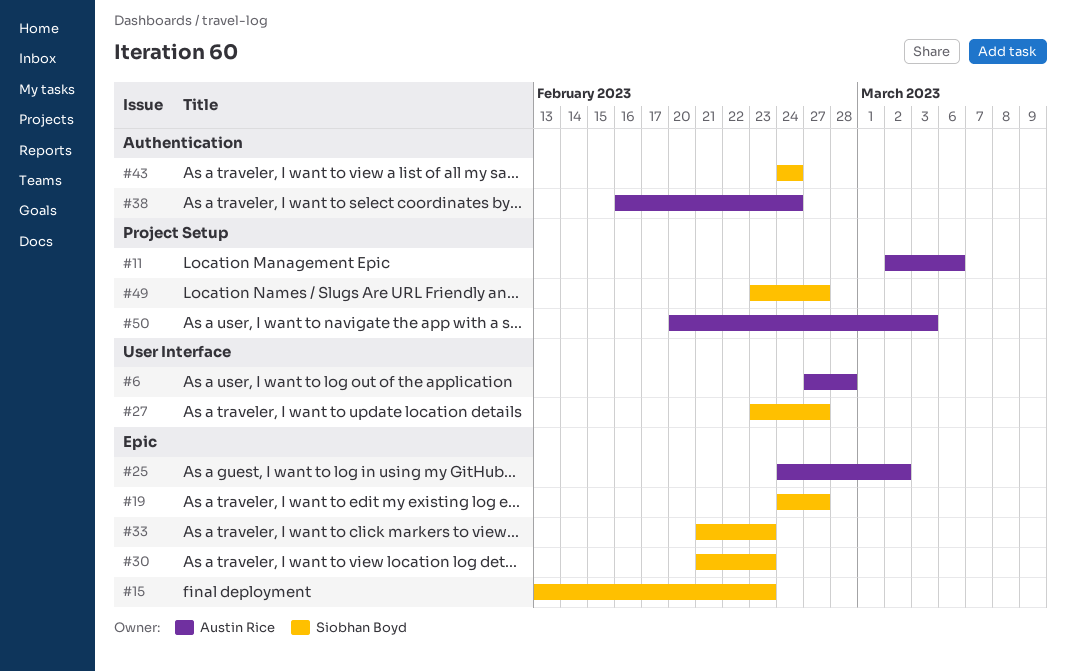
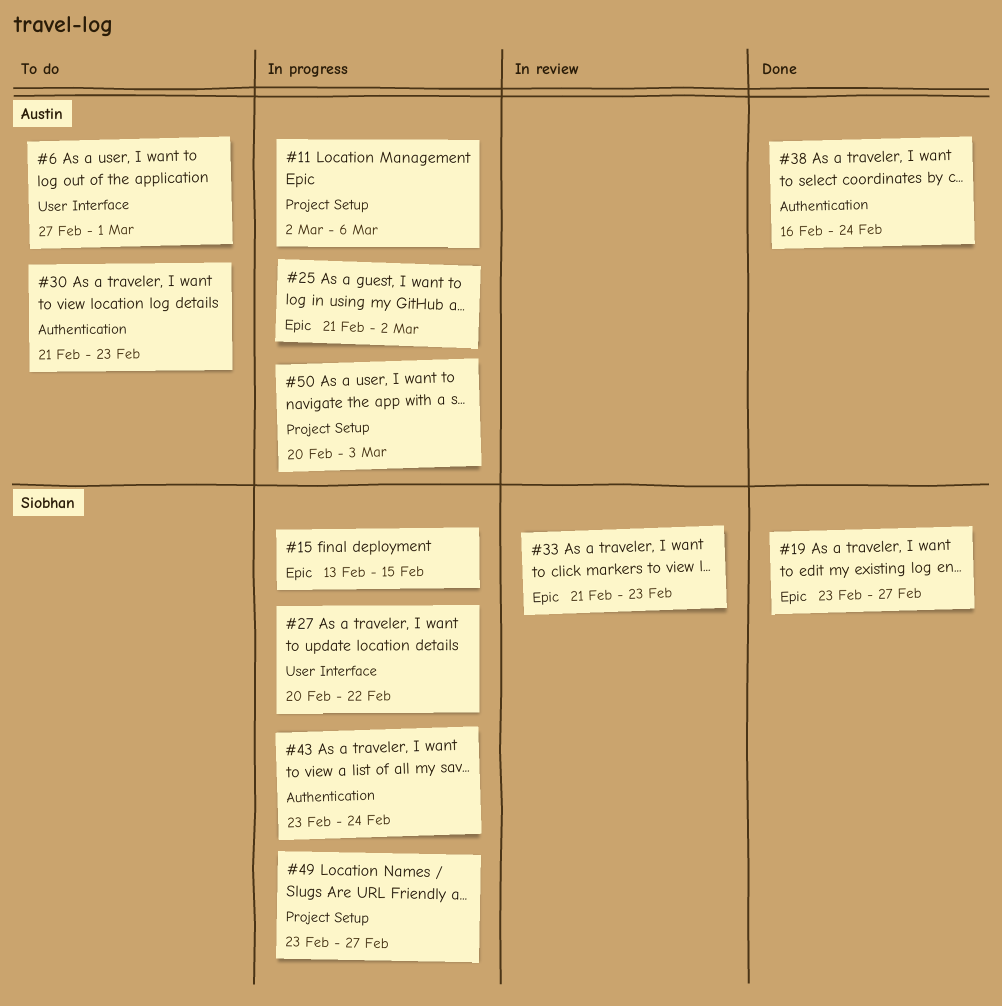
#6, due: Feb 28 -> Mar 1
#15, due: Feb 23 -> Feb 15
#19, start: Feb 24 -> Feb 23
#25, start: Feb 24 -> Feb 21
#27, start: Feb 23 -> Feb 20
#27, due: Feb 27 -> Feb 22
#30, owner: Siobhan Boyd -> Austin Rice
#30, label: Epic -> Authentication
#43, start: Feb 24 -> Feb 23

